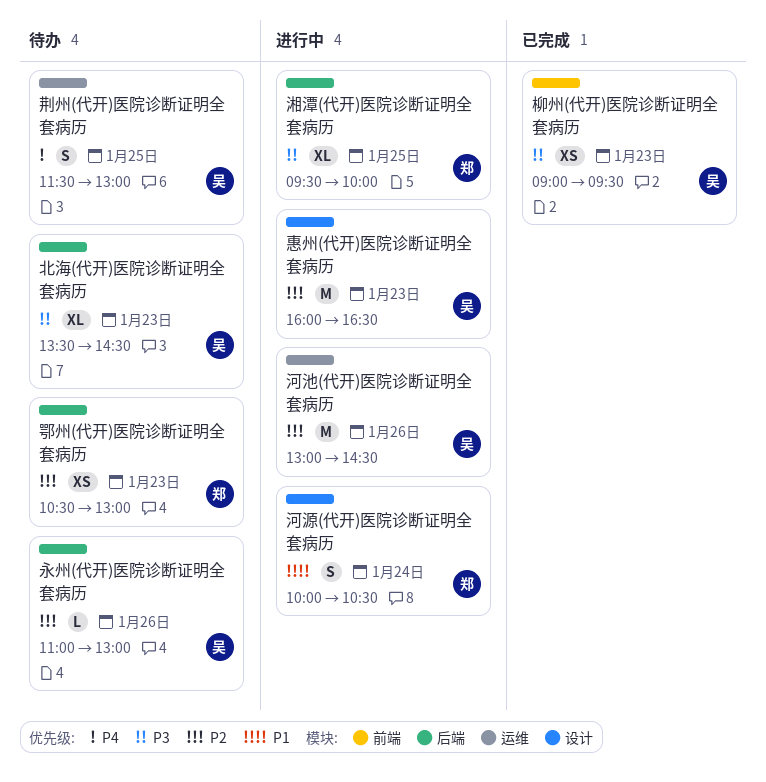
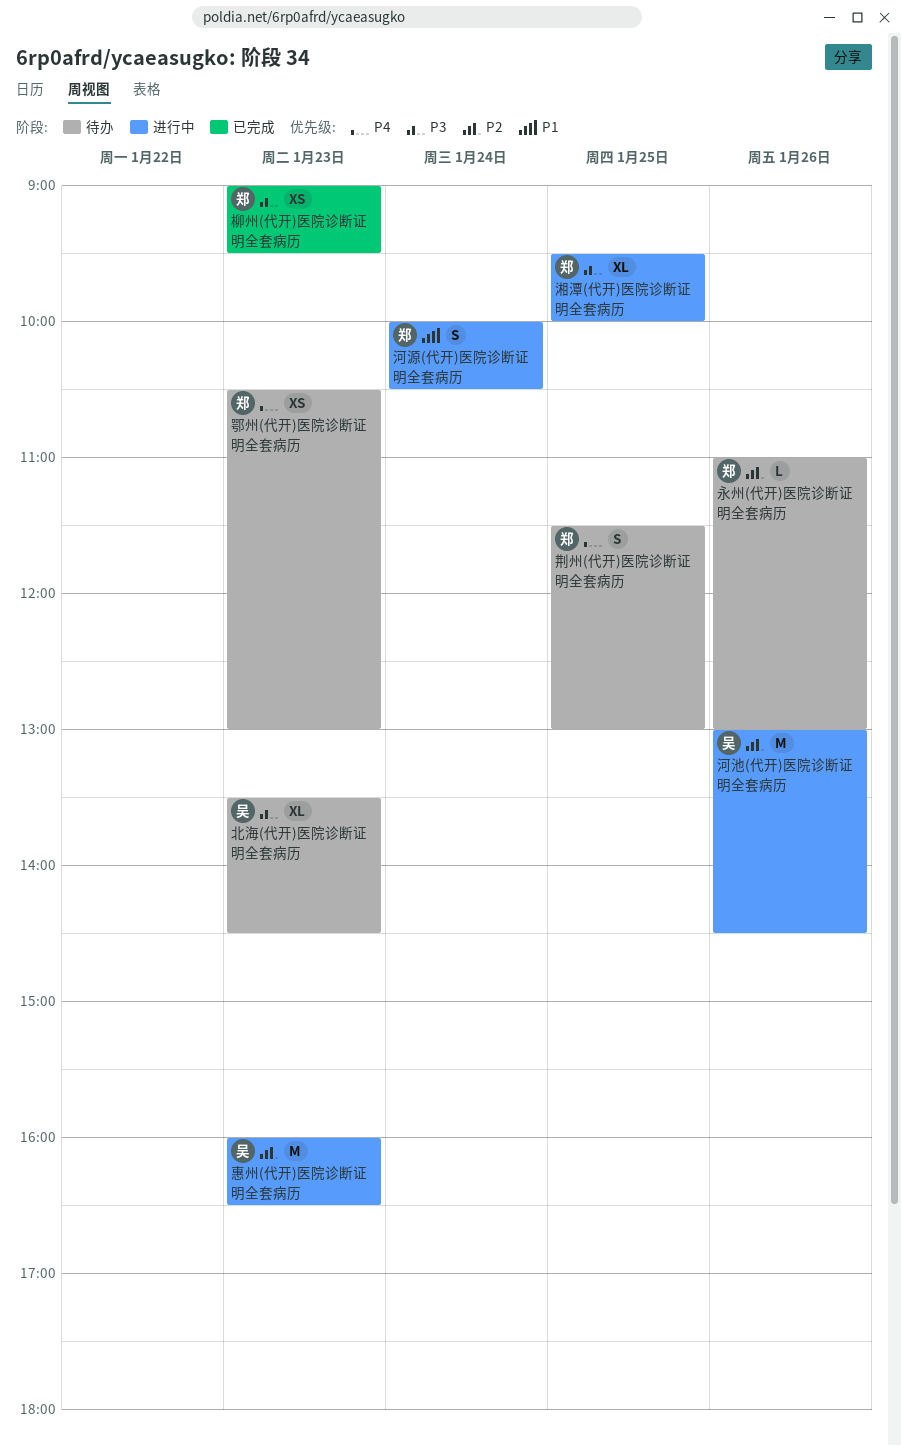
柳州(代开)医院诊断证明全套病历, owner: 吴 -> 郑
永州(代开)医院诊断证明全套病历, owner: 吴 -> 郑
荆州(代开)医院诊断证明全套病历, owner: 吴 -> 郑
鄂州(代开)医院诊断证明全套病历, priority: P2 -> P4

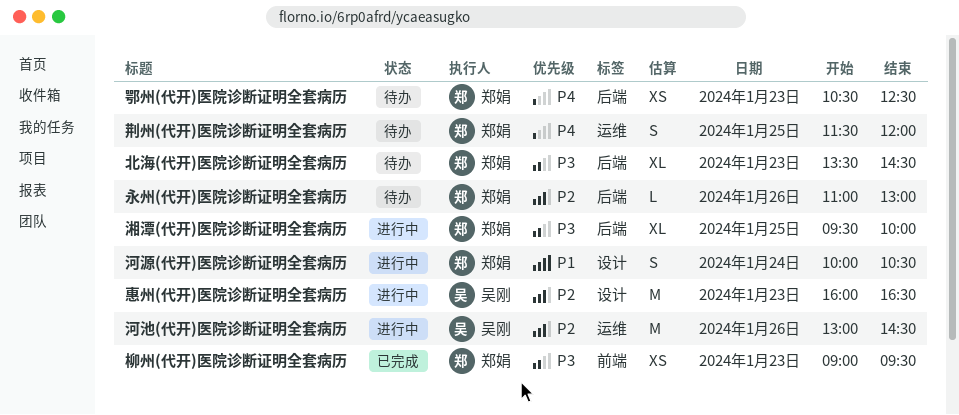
北海(代开)医院诊断证明全套病历, owner: 吴刚 -> 郑娟
荆州(代开)医院诊断证明全套病历, ends: 13:00 -> 12:00
鄂州(代开)医院诊断证明全套病历, ends: 13:00 -> 12:30

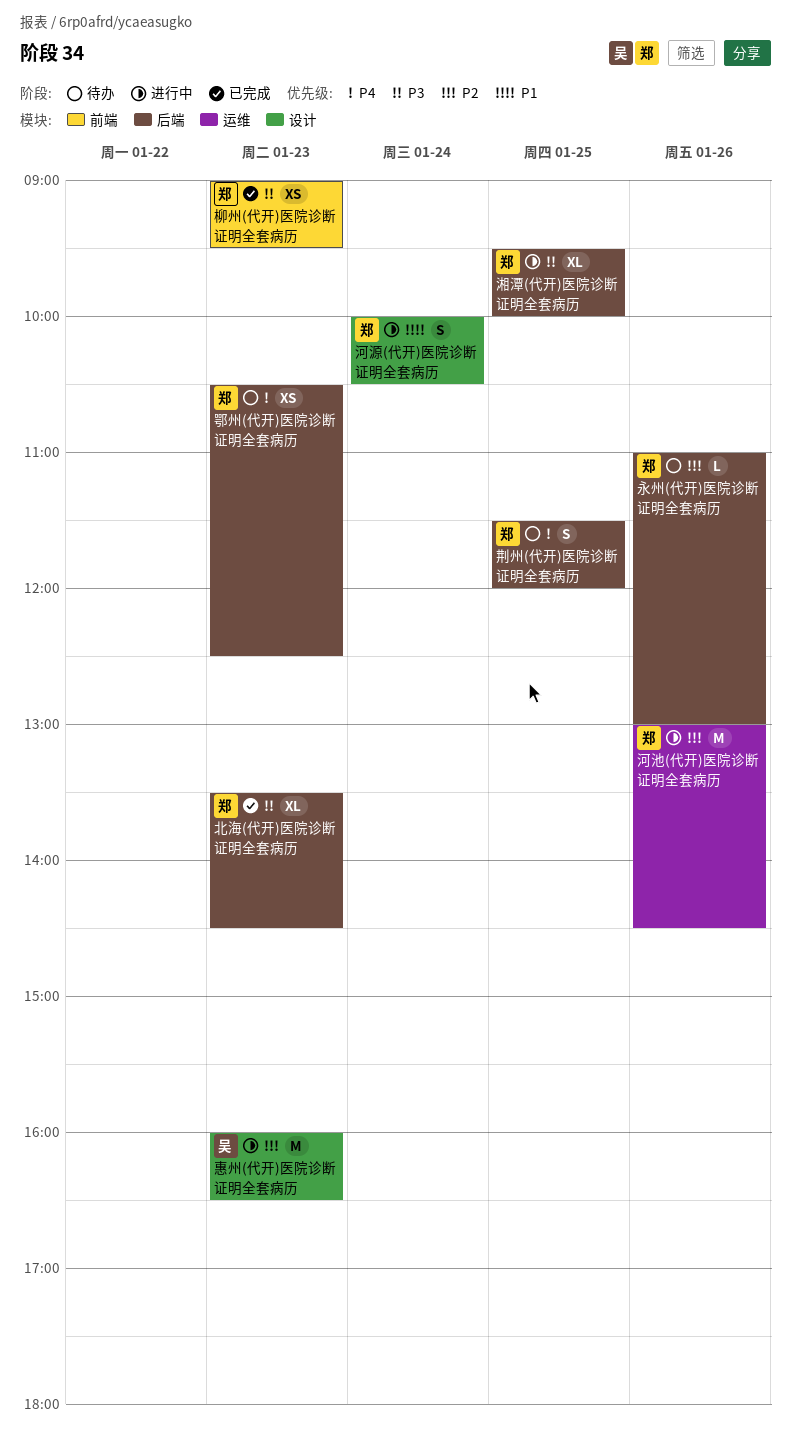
北海(代开)医院诊断证明全套病历, status: 待办 -> 已完成
河池(代开)医院诊断证明全套病历, owner: 吴刚 -> 郑娟
荆州(代开)医院诊断证明全套病历, label: 运维 -> 后端

